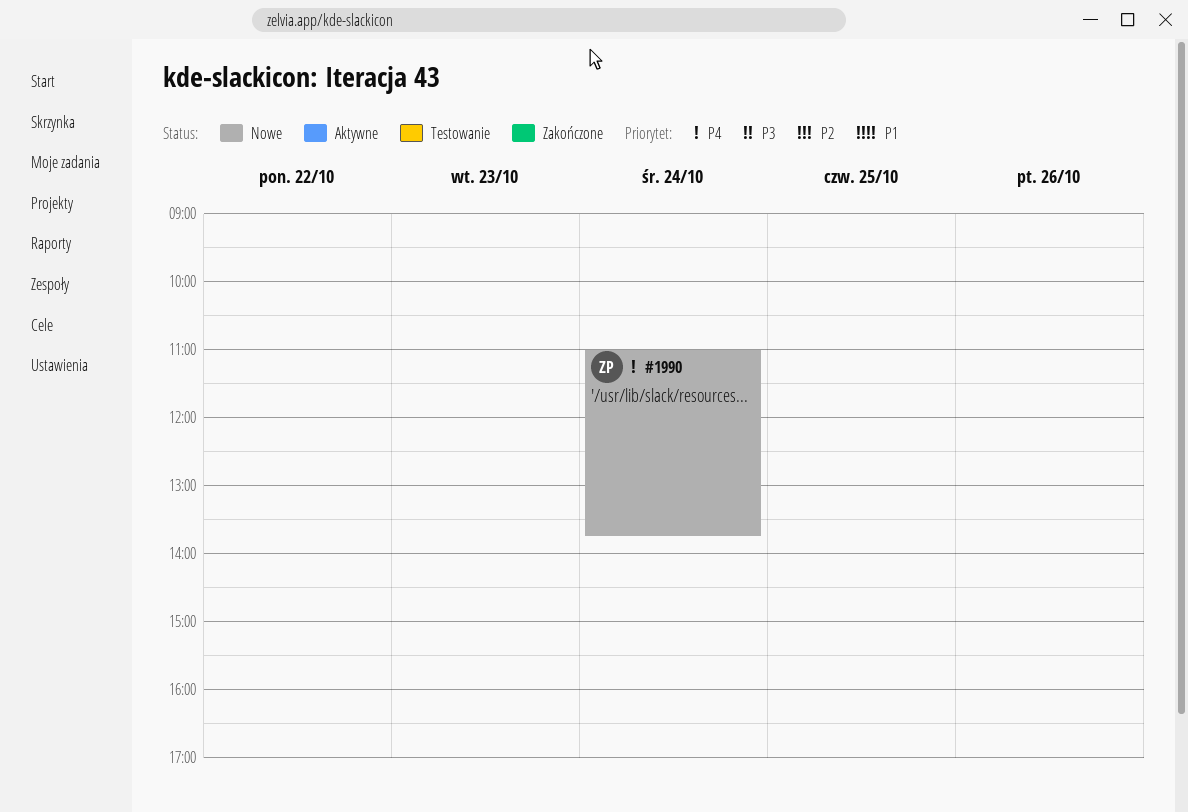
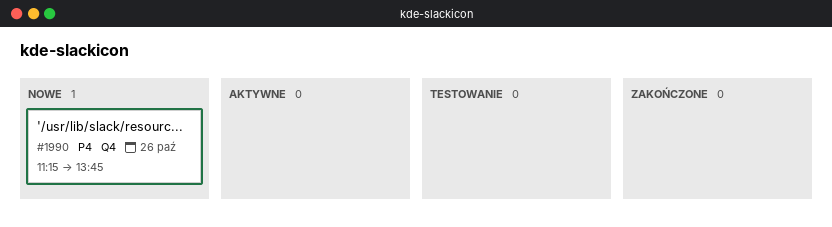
#1990, day: Oct 24 -> Oct 26
#1990, begins: 11:00 -> 11:15

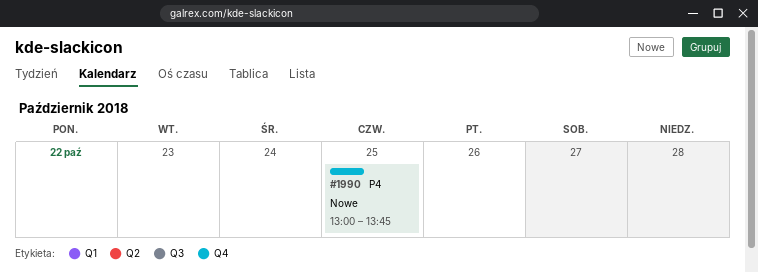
#1990, day: Oct 26 -> Oct 25
#1990, begins: 11:15 -> 13:00

